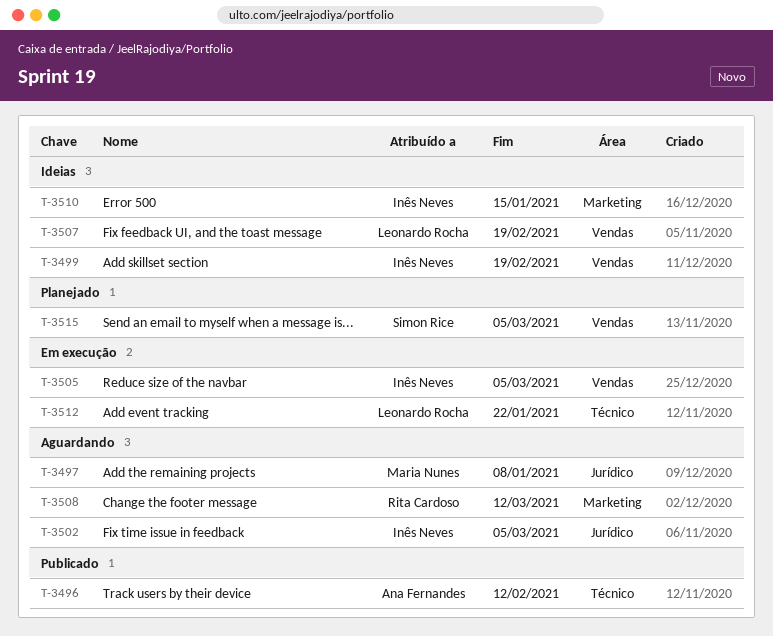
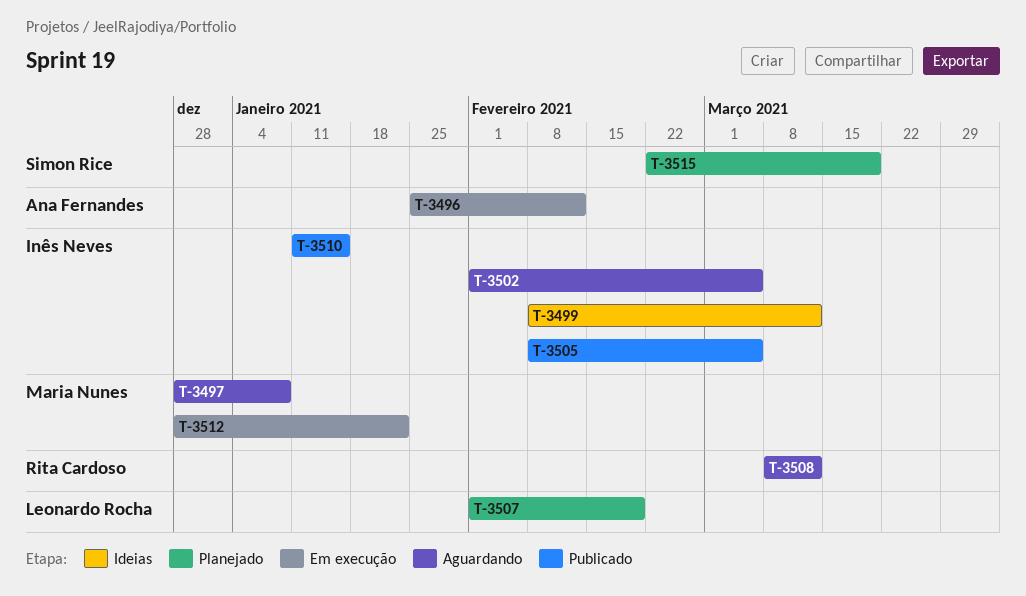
T-3496, status: Publicado -> Em execução
T-3499, due: Feb 19 -> Mar 12
T-3505, status: Em execução -> Publicado
T-3507, status: Ideias -> Planejado
T-3510, status: Ideias -> Publicado
T-3512, owner: Leonardo Rocha -> Maria Nunes
T-3515, due: Mar 5 -> Mar 19

